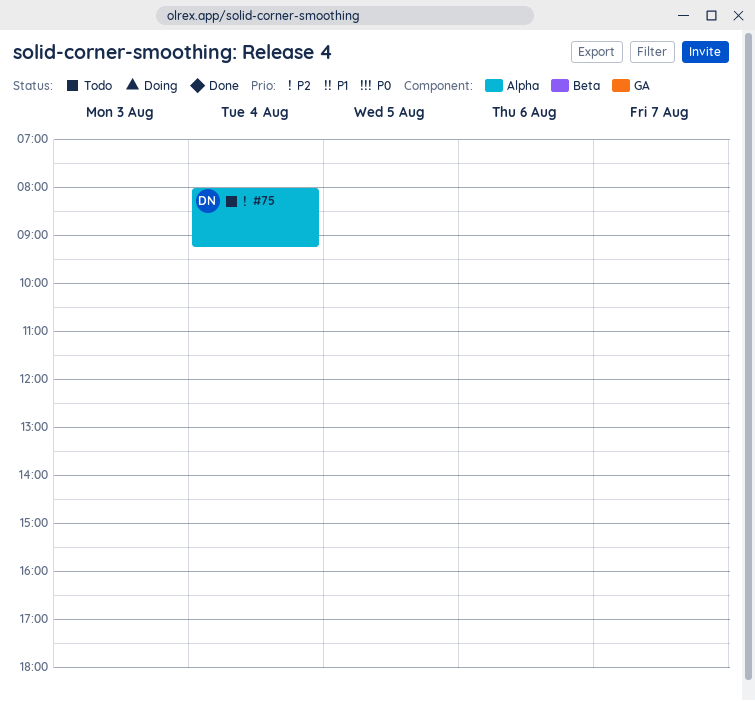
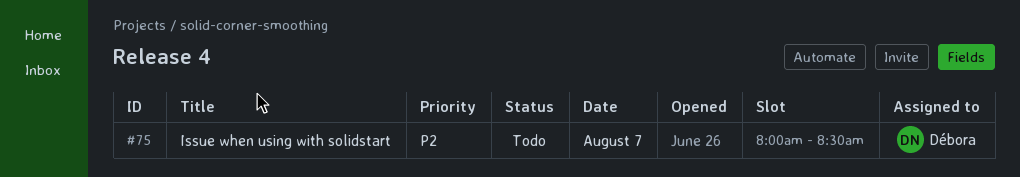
#75, day: Aug 4 -> Aug 7
#75, ends: 09:15 -> 08:30

